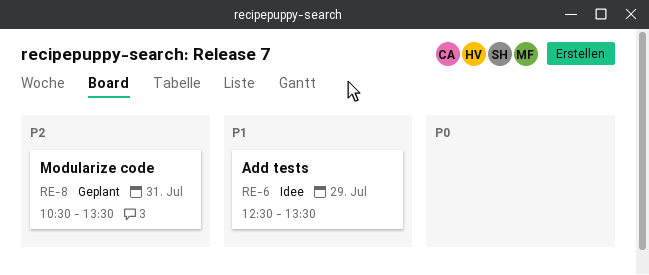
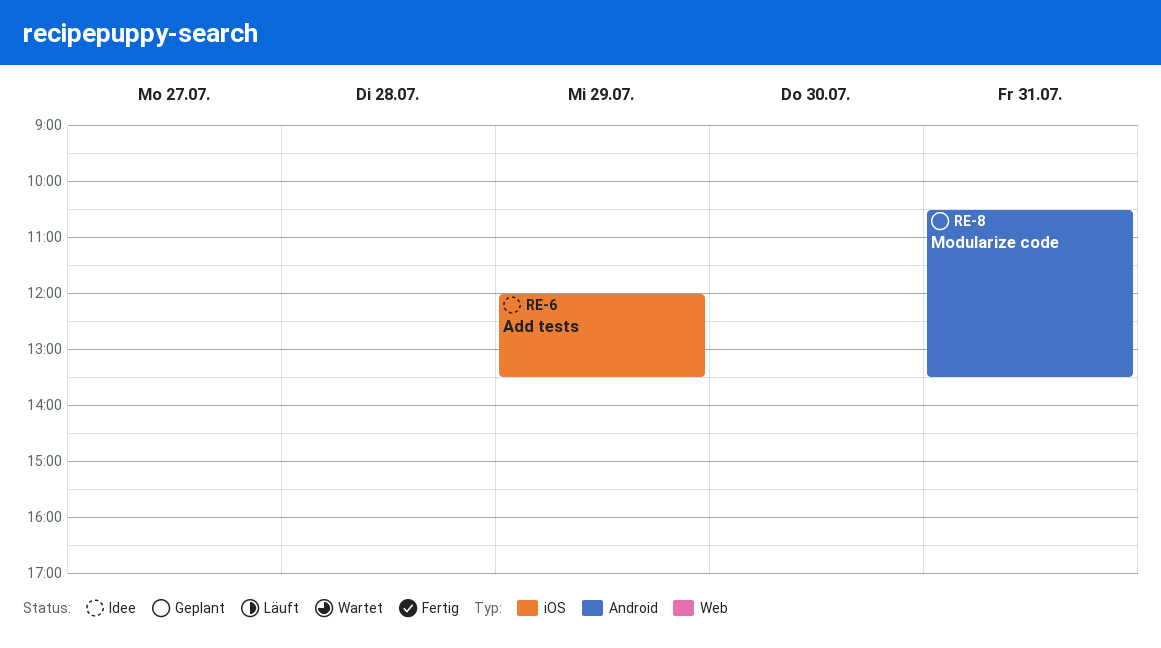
RE-6, begins: 12:30 -> 12:00

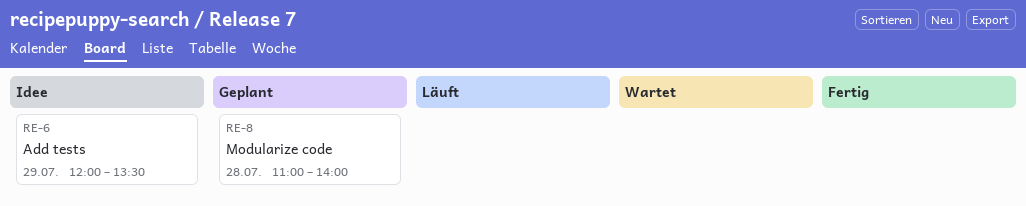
RE-8, day: Jul 31 -> Jul 28
RE-8, begins: 10:30 -> 11:00
RE-8, ends: 13:30 -> 14:00

